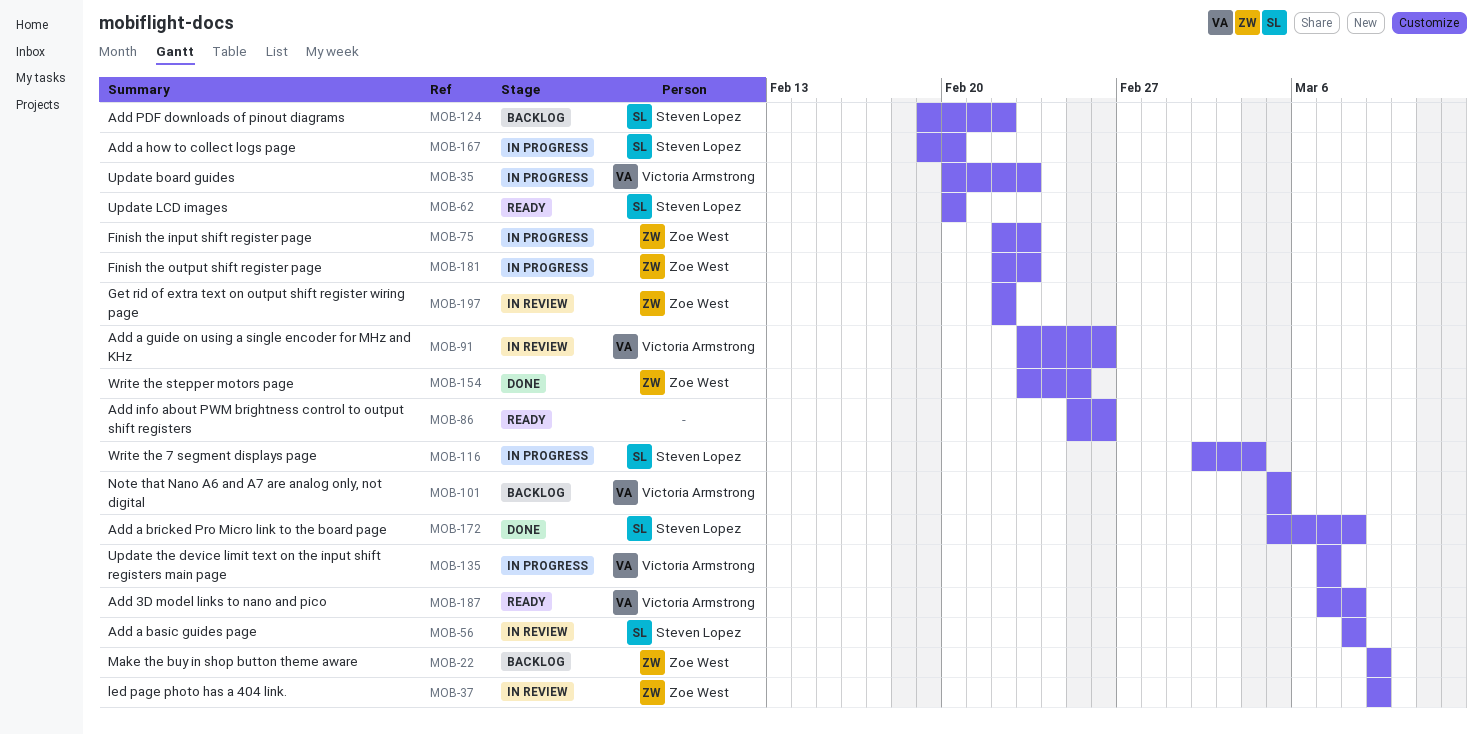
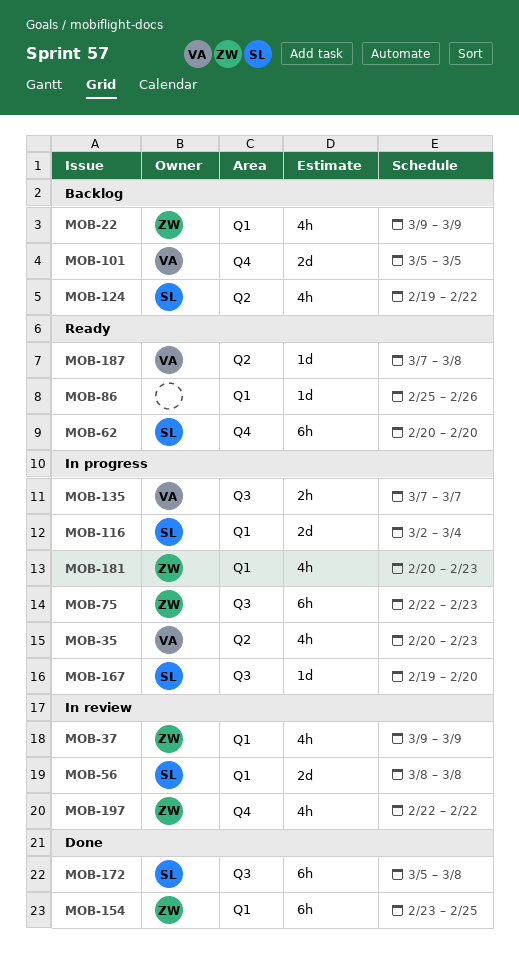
MOB-91: present -> none
MOB-181, start: Feb 22 -> Feb 20

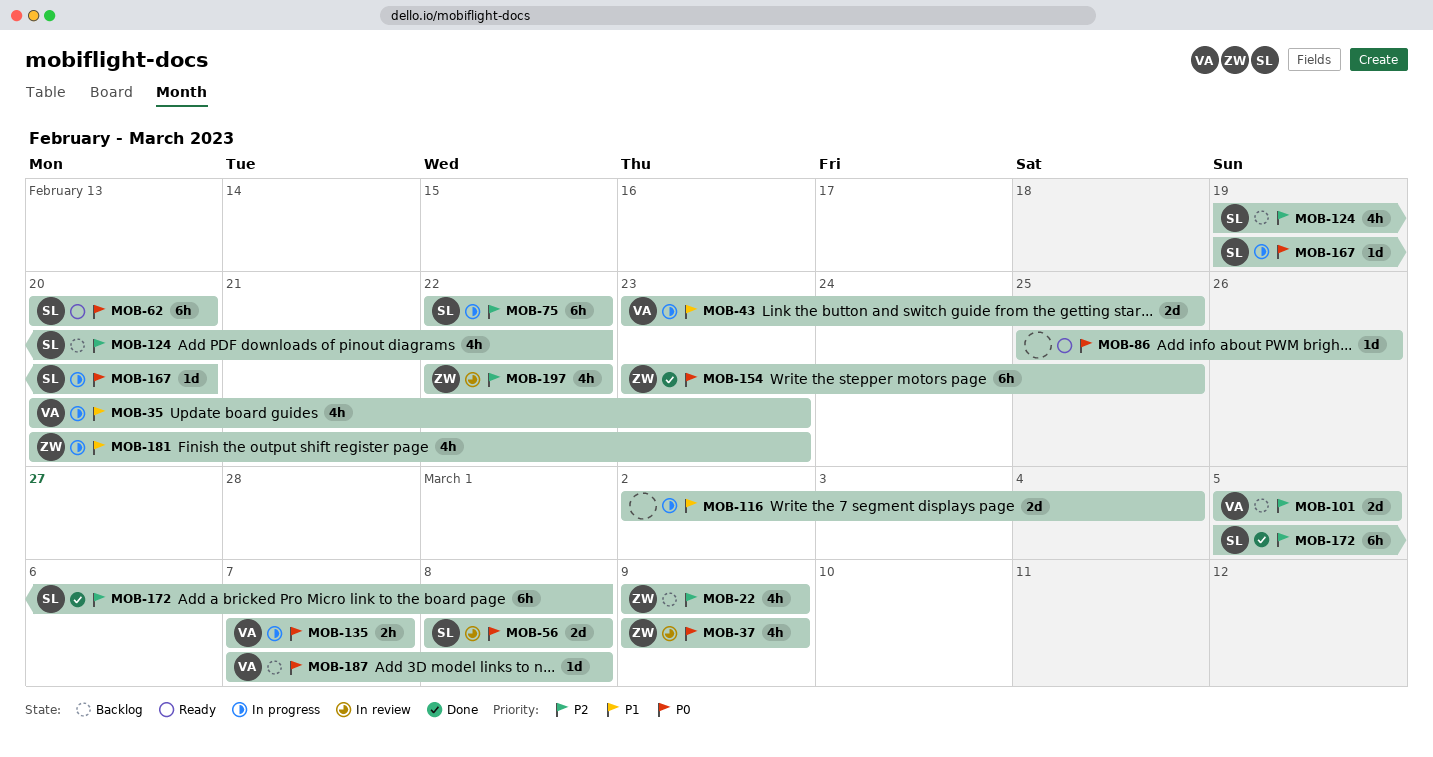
MOB-43: none -> present
MOB-75, owner: ZW -> SL
MOB-75, due: Feb 23 -> Feb 22
MOB-116, owner: SL -> none
MOB-187, status: Ready -> Backlog

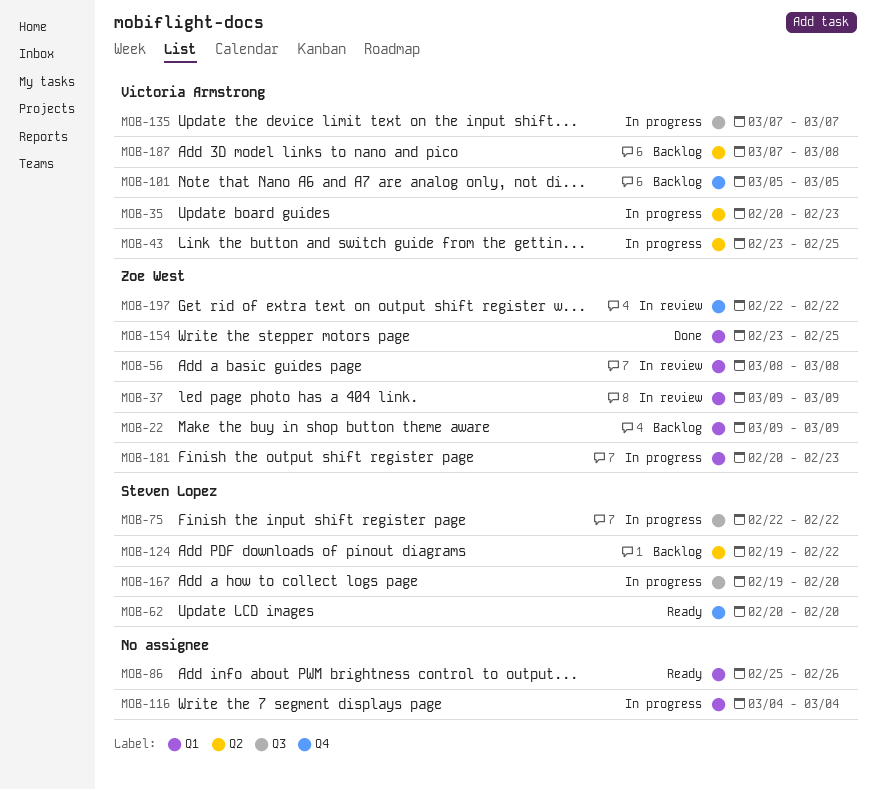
MOB-56, owner: Steven Lopez -> Zoe West
MOB-116, start: Mar 2 -> Mar 4
MOB-172: present -> none

